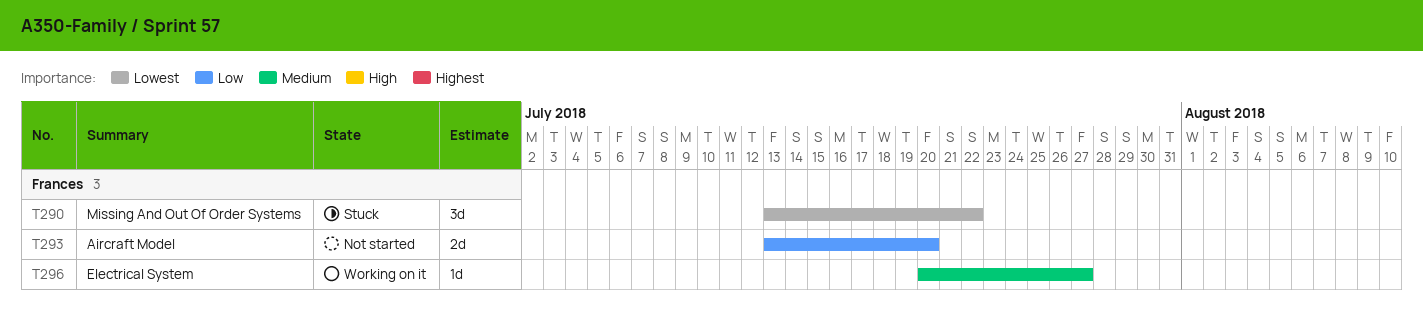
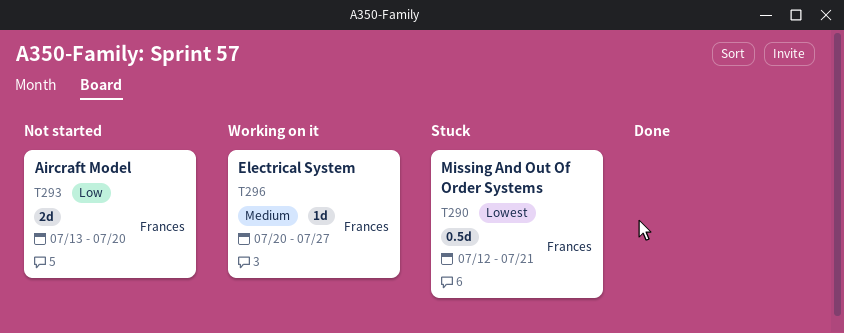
T290, estimate: 3d -> 0.5d
T290, start: Jul 13 -> Jul 12
T290, due: Jul 22 -> Jul 21

